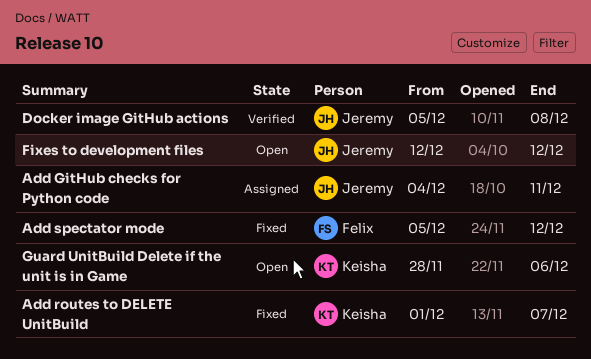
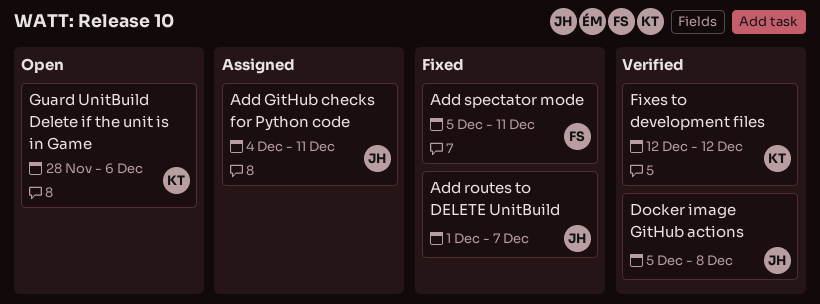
Add routes to DELETE UnitBuild, owner: Keisha -> Jeremy
Add spectator mode, due: Dec 12 -> Dec 11
Fixes to development files, status: Open -> Verified
Fixes to development files, owner: Jeremy -> Keisha

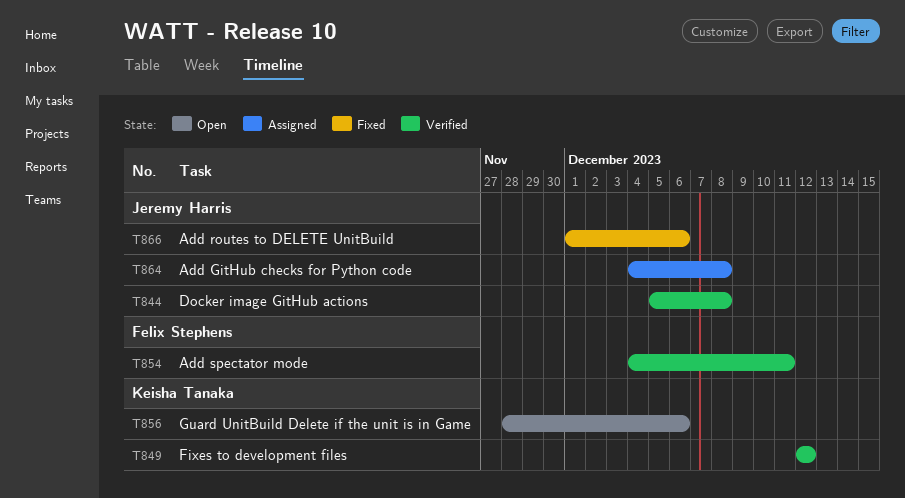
Add GitHub checks for Python code, due: Dec 11 -> Dec 8
Add routes to DELETE UnitBuild, due: Dec 7 -> Dec 6
Add spectator mode, status: Fixed -> Verified
Add spectator mode, start: Dec 5 -> Dec 4

